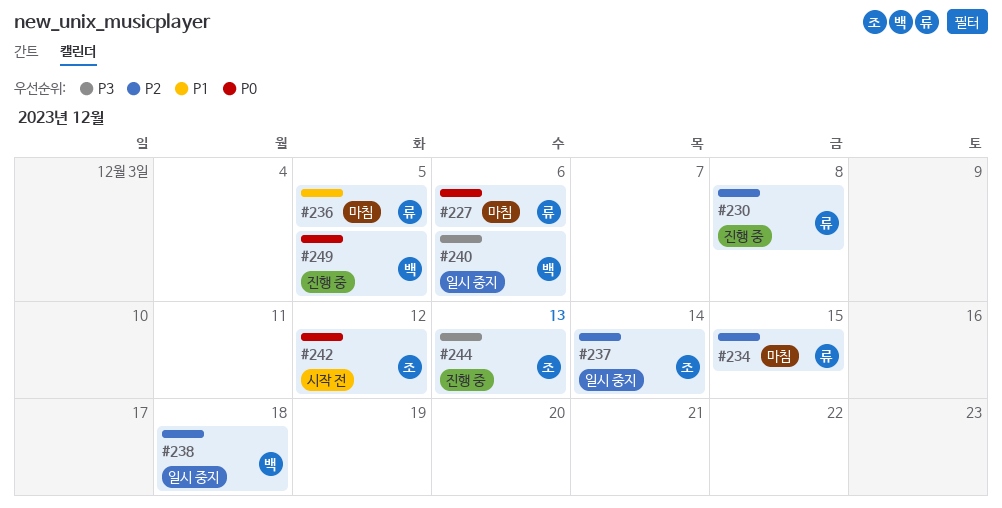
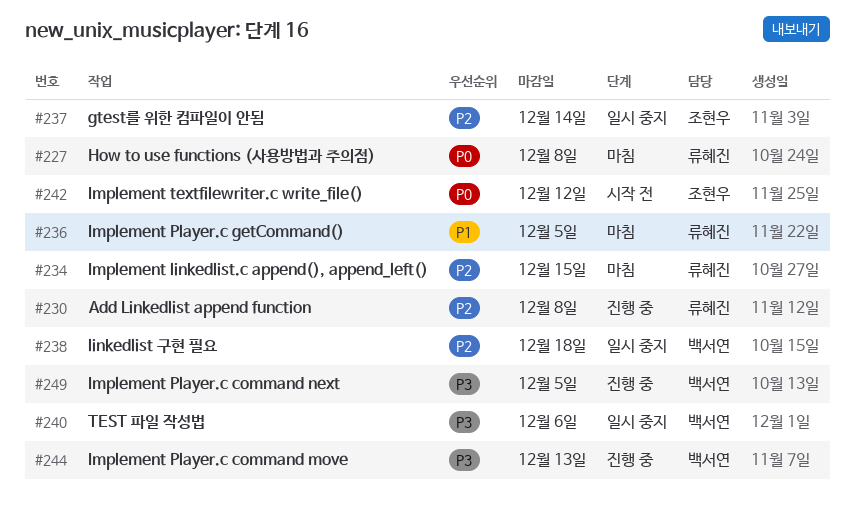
#227, due: Dec 6 -> Dec 8
#244, owner: 조현우 -> 백서연
#249, priority: P0 -> P3

